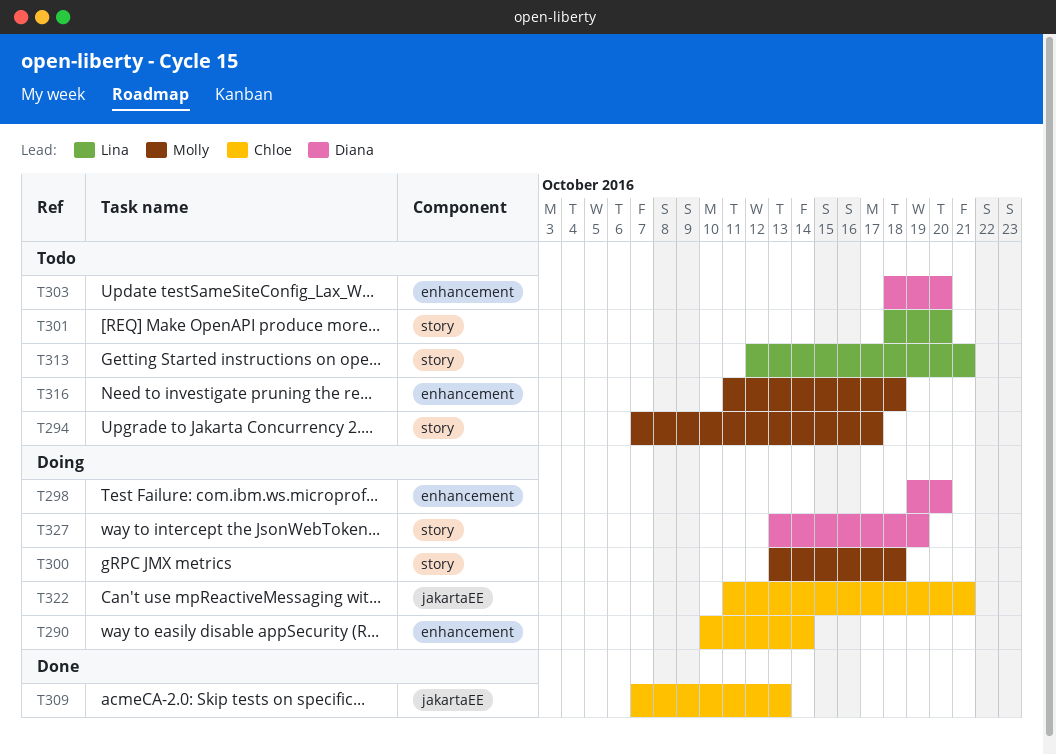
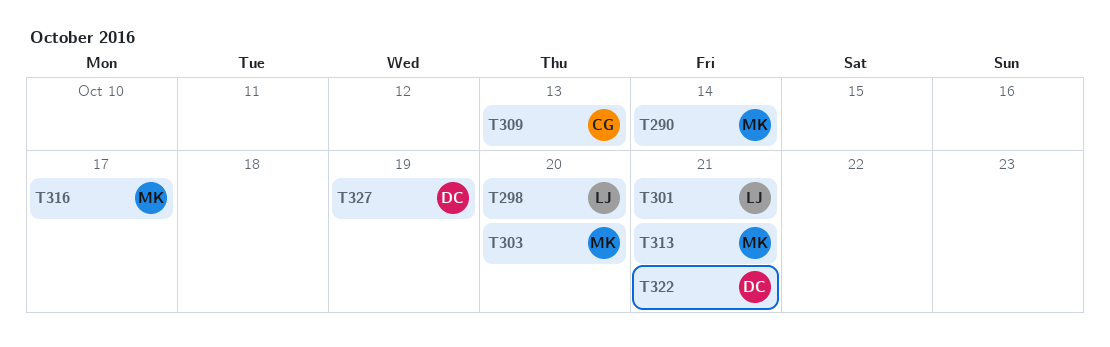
T290, owner: Chloe -> Molly
T294: present -> none
T298, owner: Diana -> Lina
T300: present -> none
T301, due: Oct 20 -> Oct 21
T303, owner: Diana -> Molly
T313, owner: Lina -> Molly
T316, due: Oct 18 -> Oct 17
T322, owner: Chloe -> Diana

